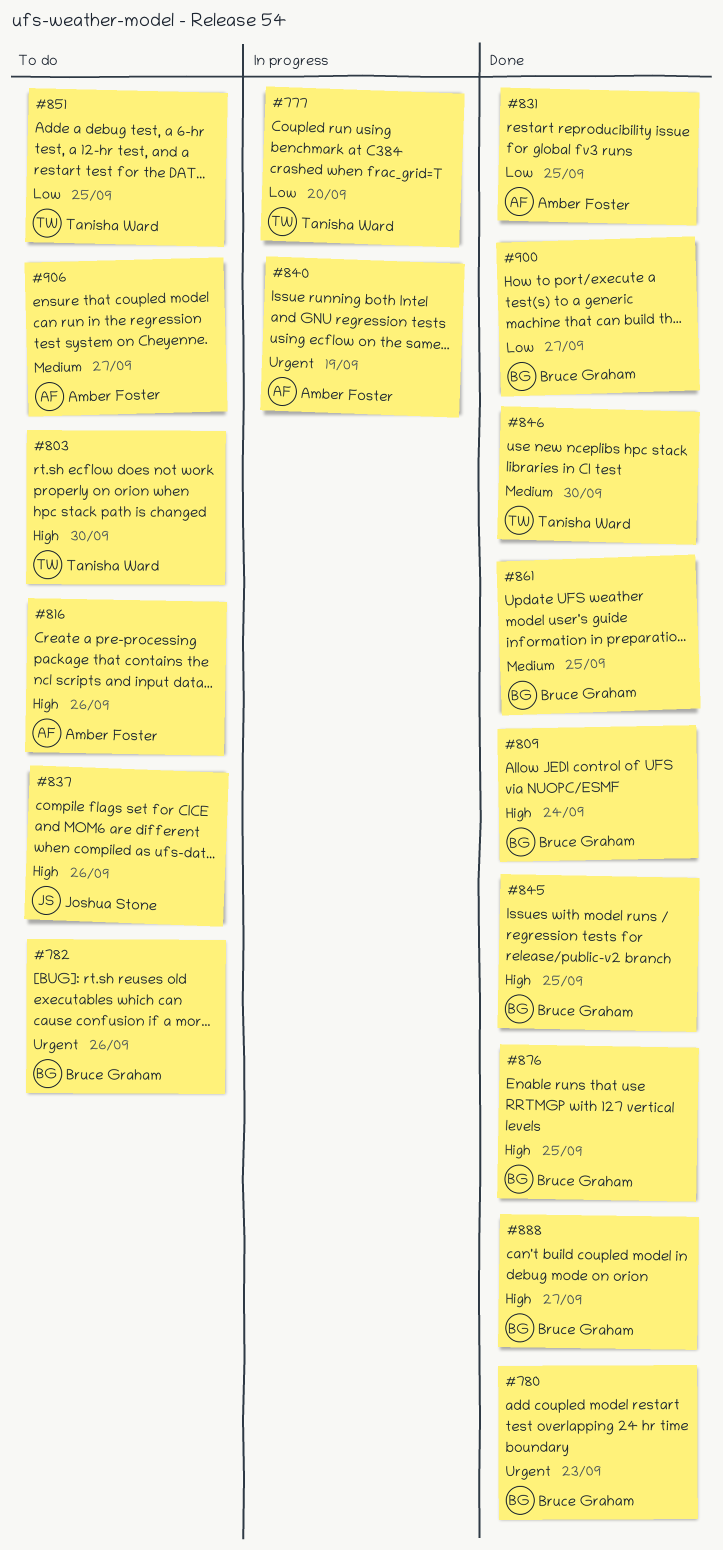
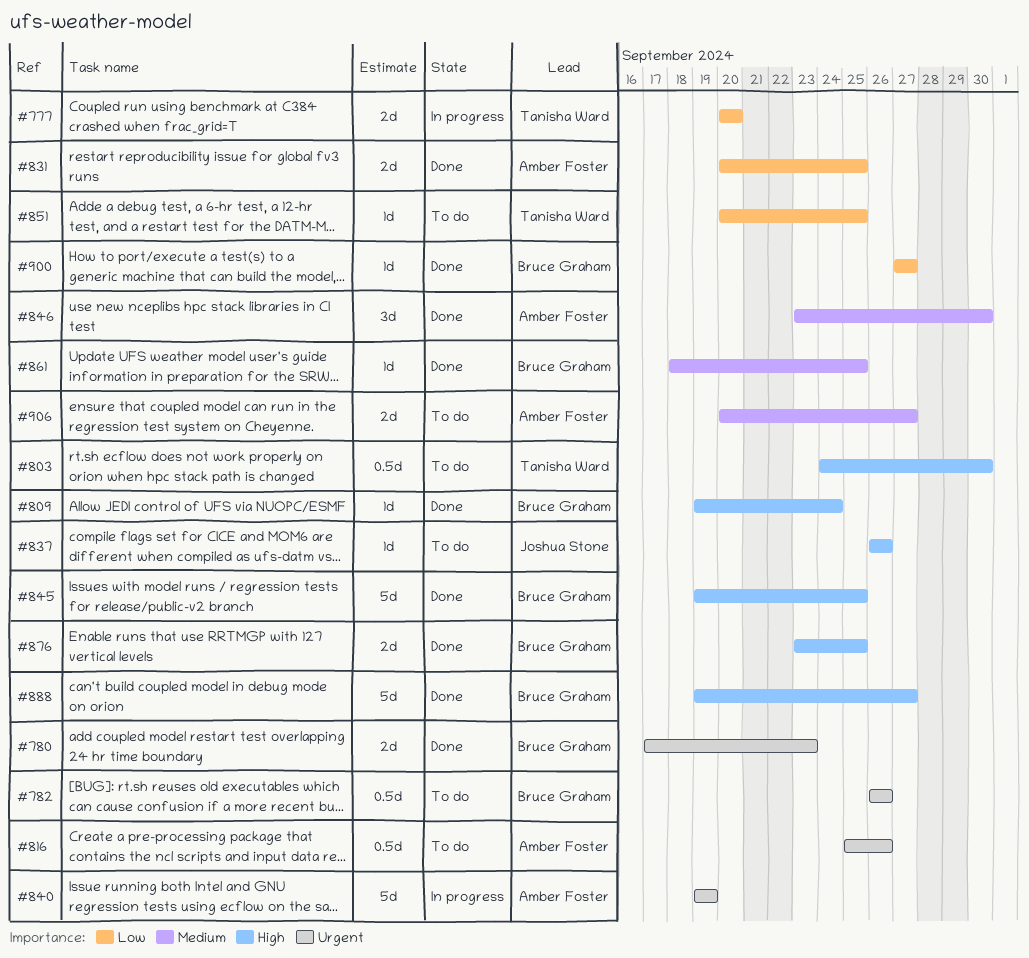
#816, priority: High -> Urgent
#846, owner: Tanisha Ward -> Amber Foster

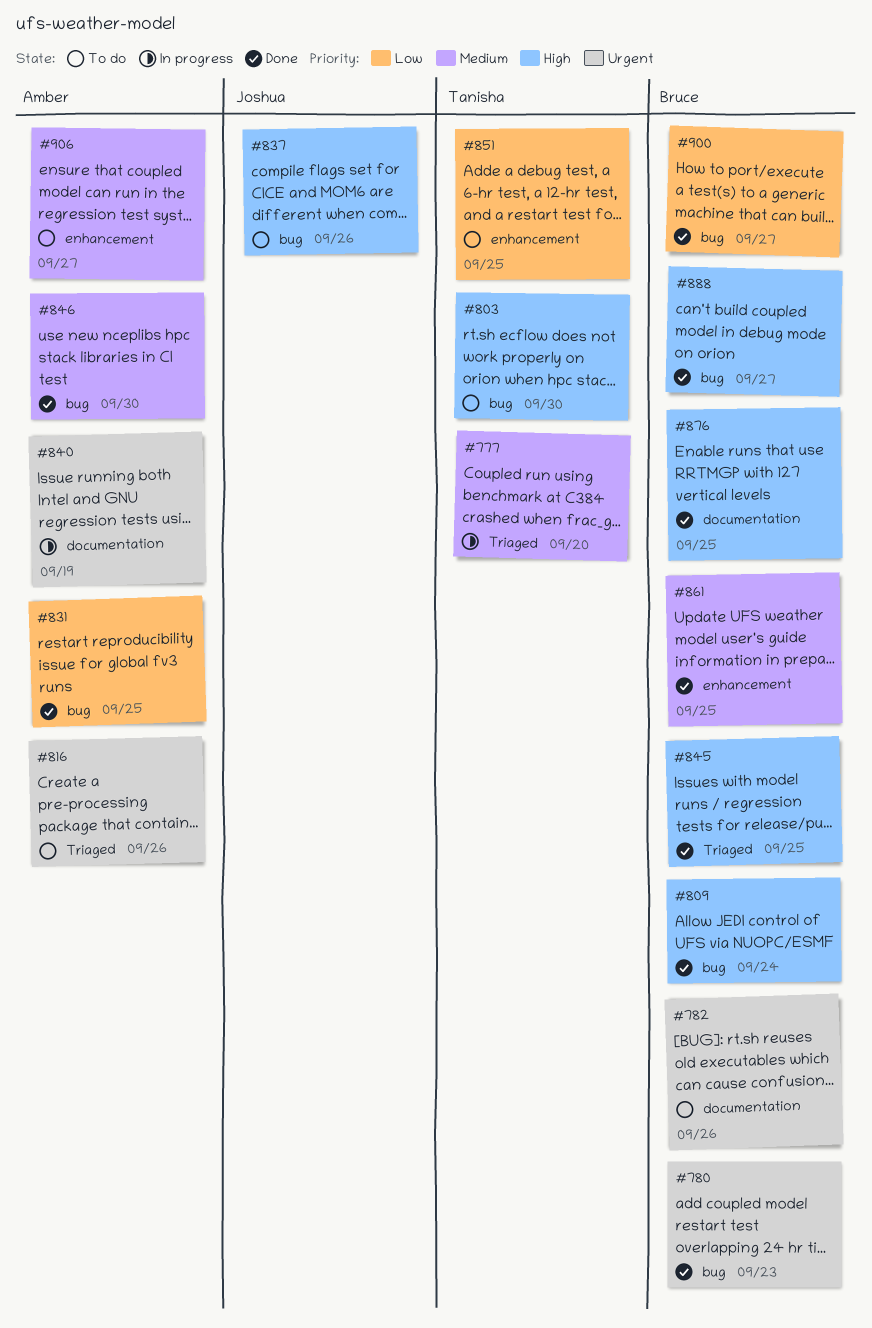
#777, priority: Low -> Medium

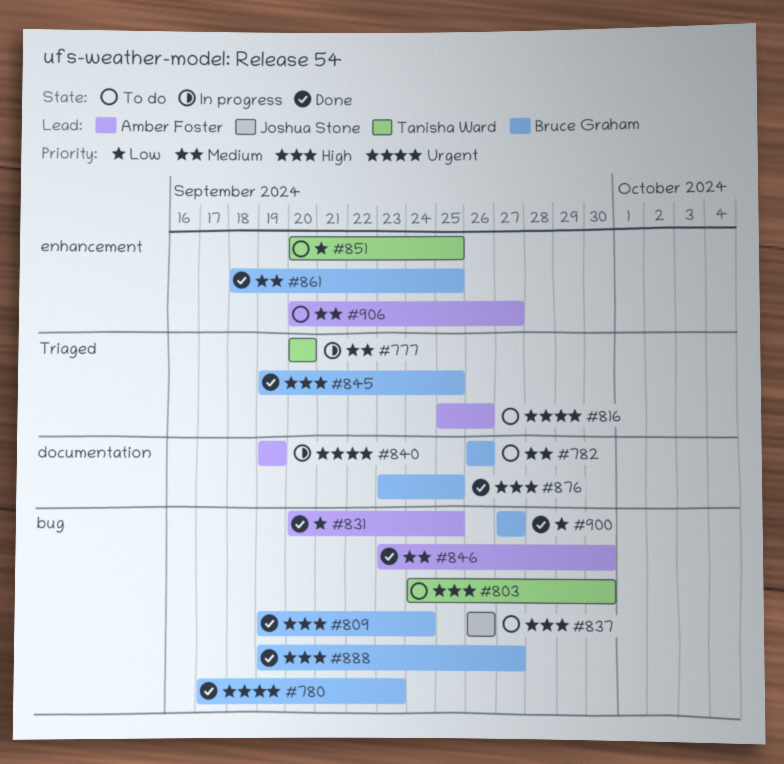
#782, priority: Urgent -> Medium

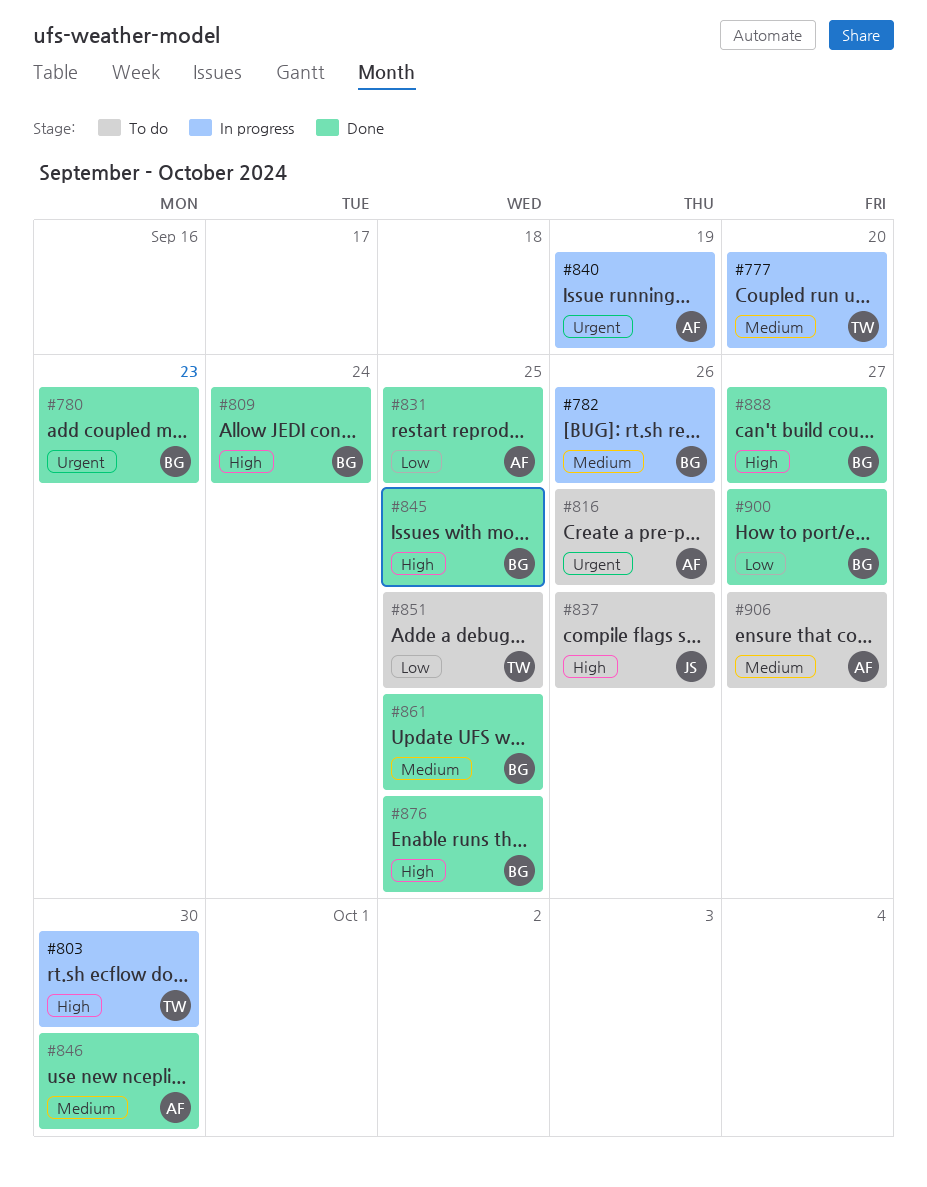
#782, status: To do -> In progress
#803, status: To do -> In progress

